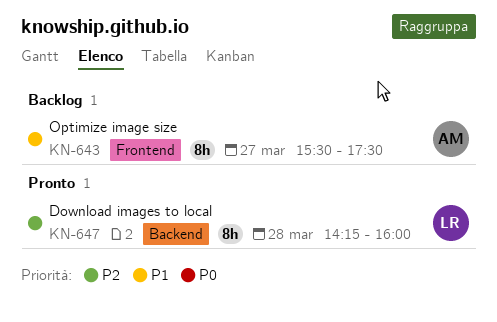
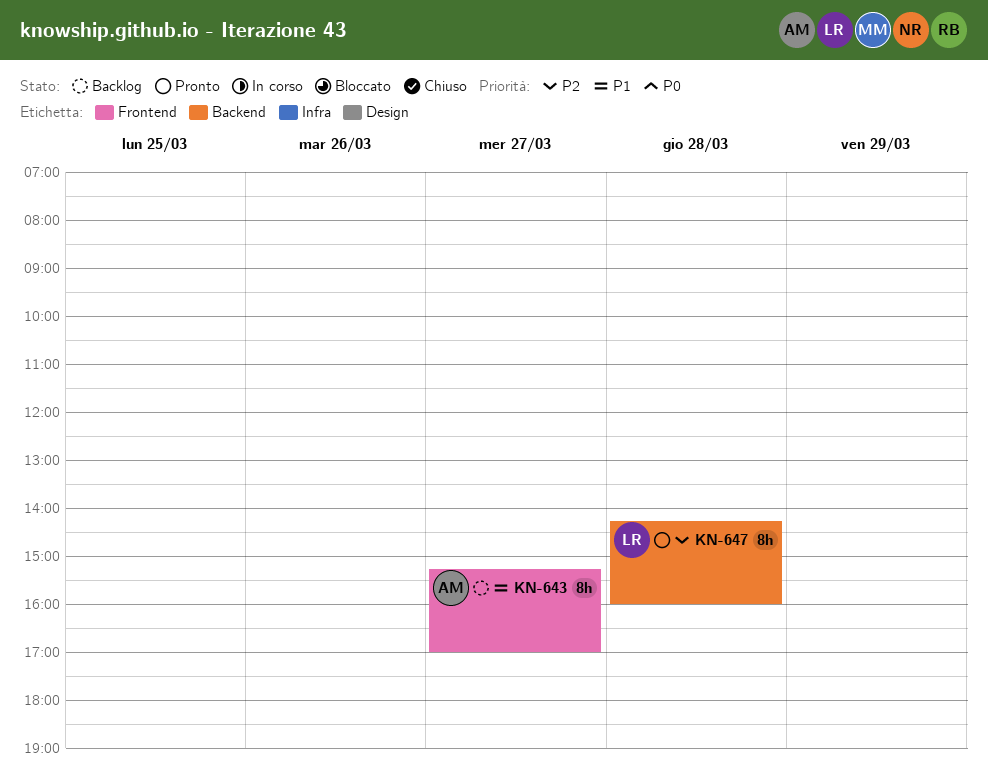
KN-643, begins: 15:30 -> 15:15
KN-643, ends: 17:30 -> 17:00

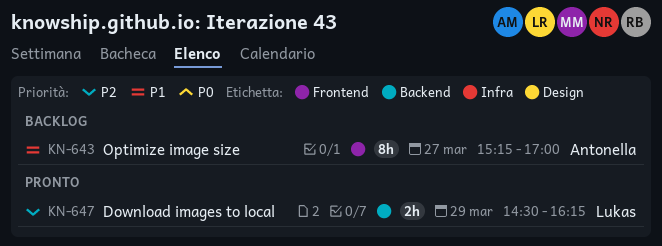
KN-647, estimate: 8h -> 2h
KN-647, day: Mar 28 -> Mar 29
KN-647, begins: 14:15 -> 14:30
KN-647, ends: 16:00 -> 16:15

